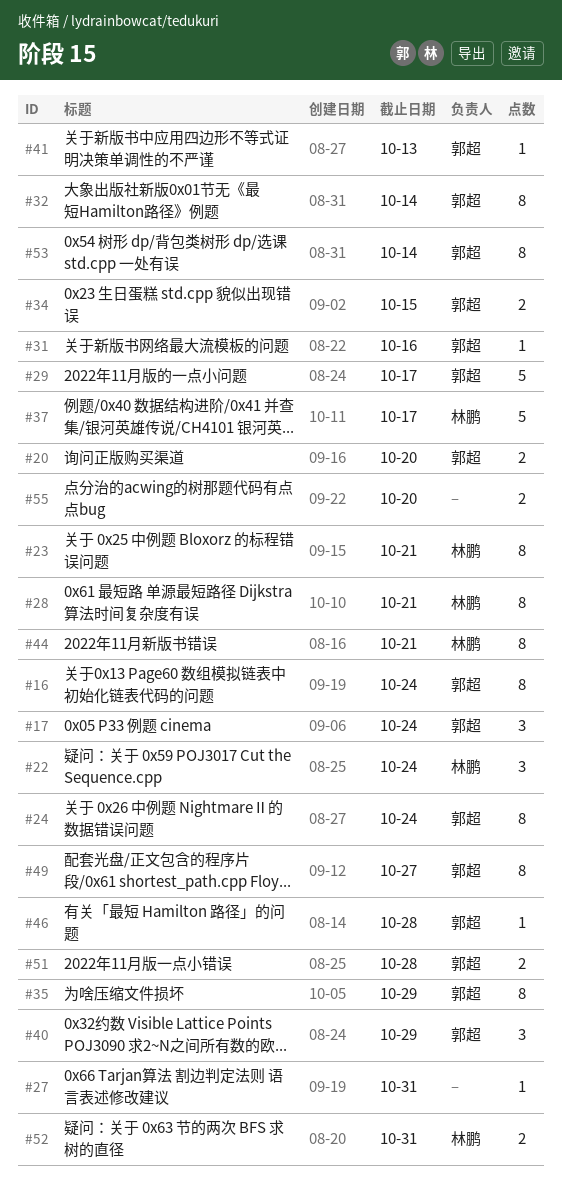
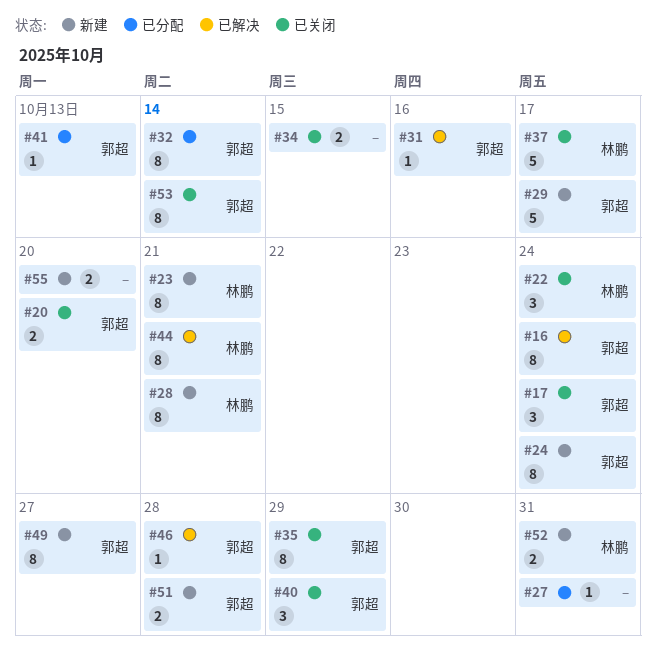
#34, owner: 郭超 -> none

